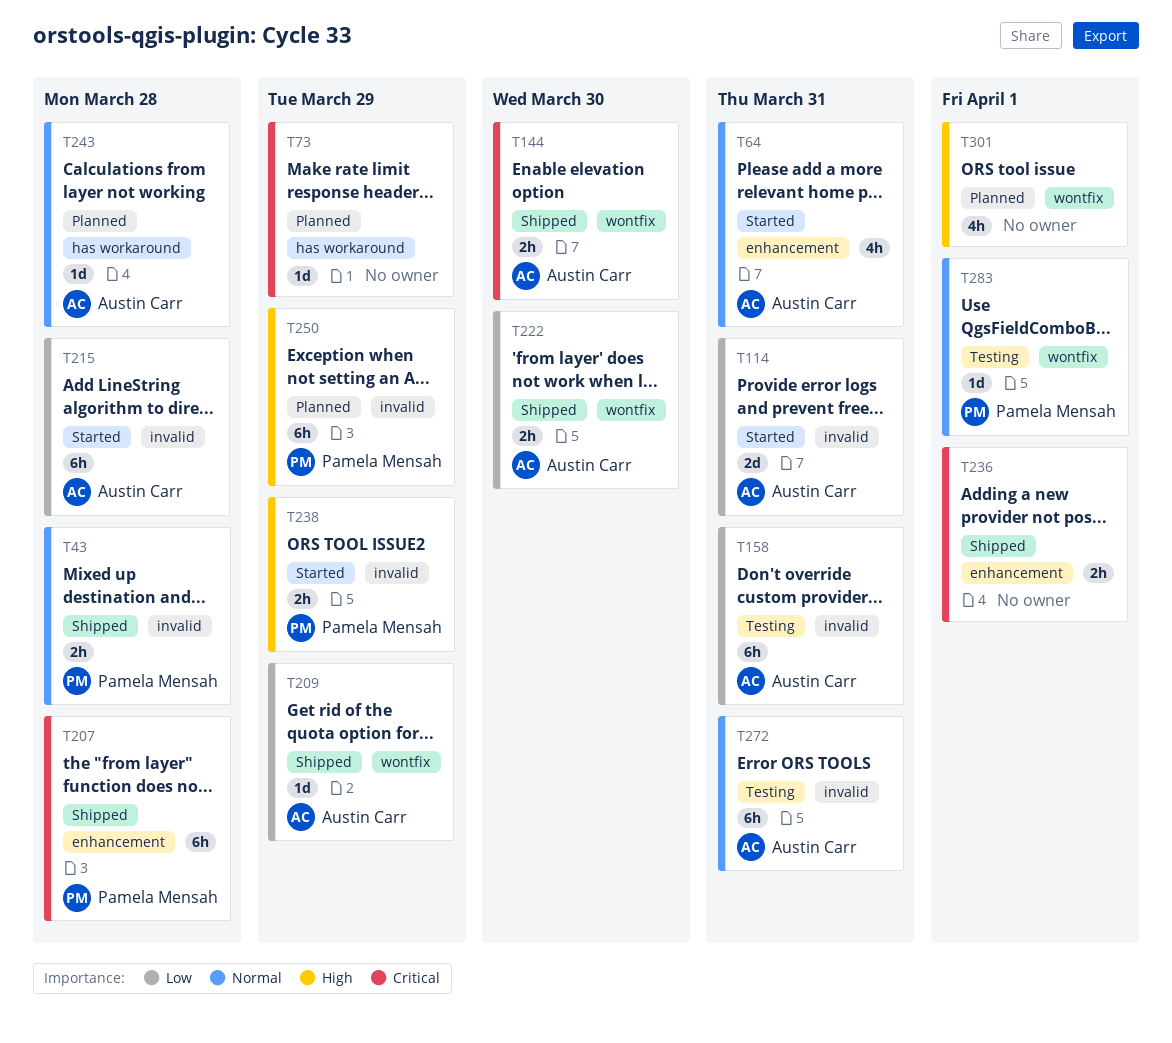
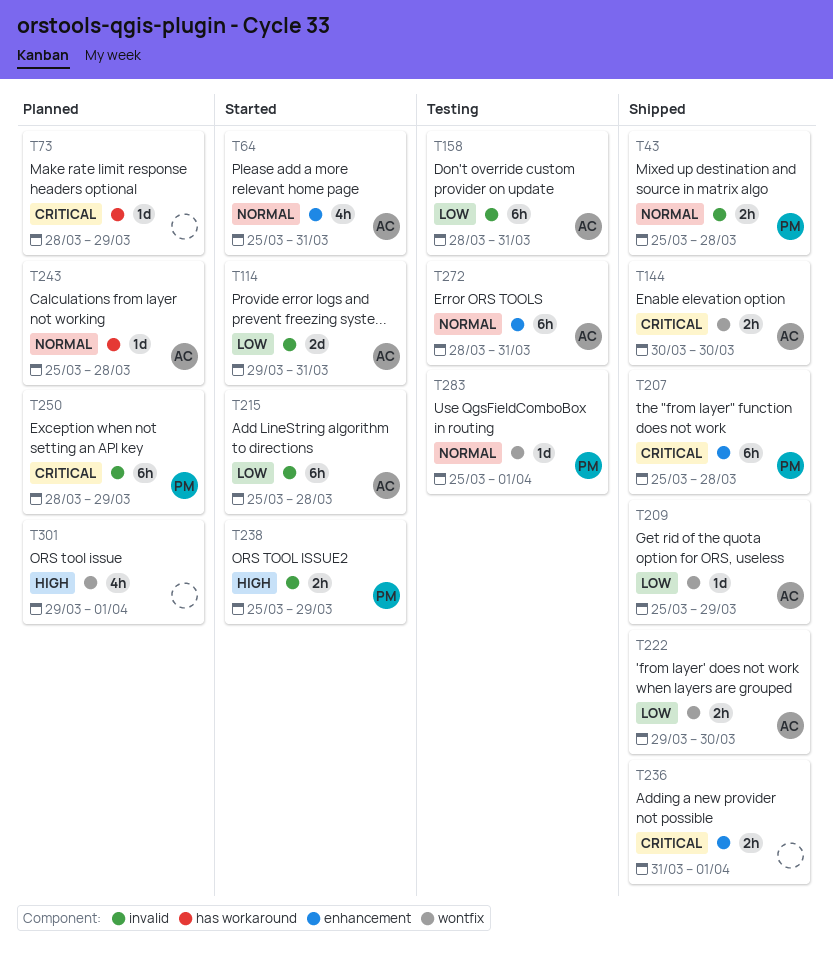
T250, priority: High -> Critical
T272, label: invalid -> enhancement

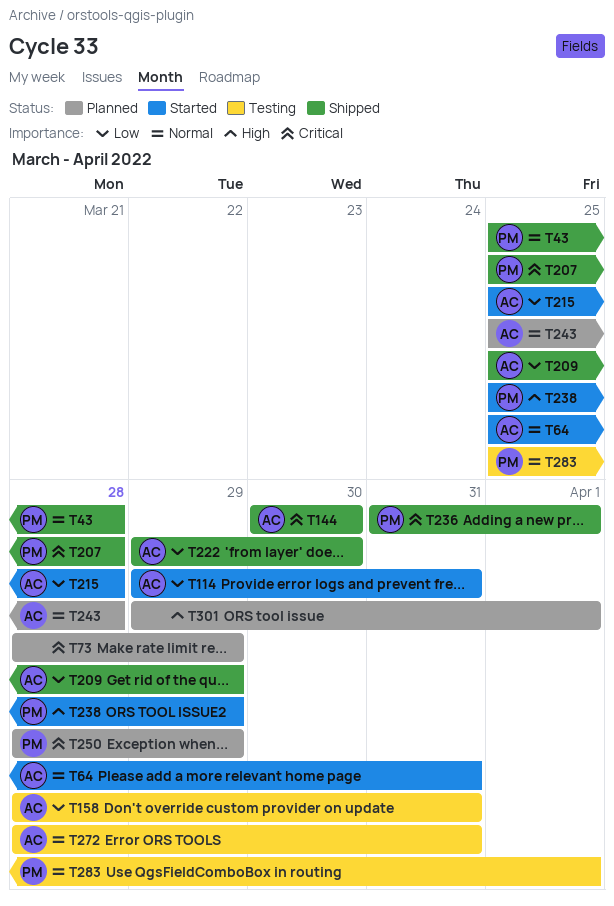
T236, owner: none -> PM

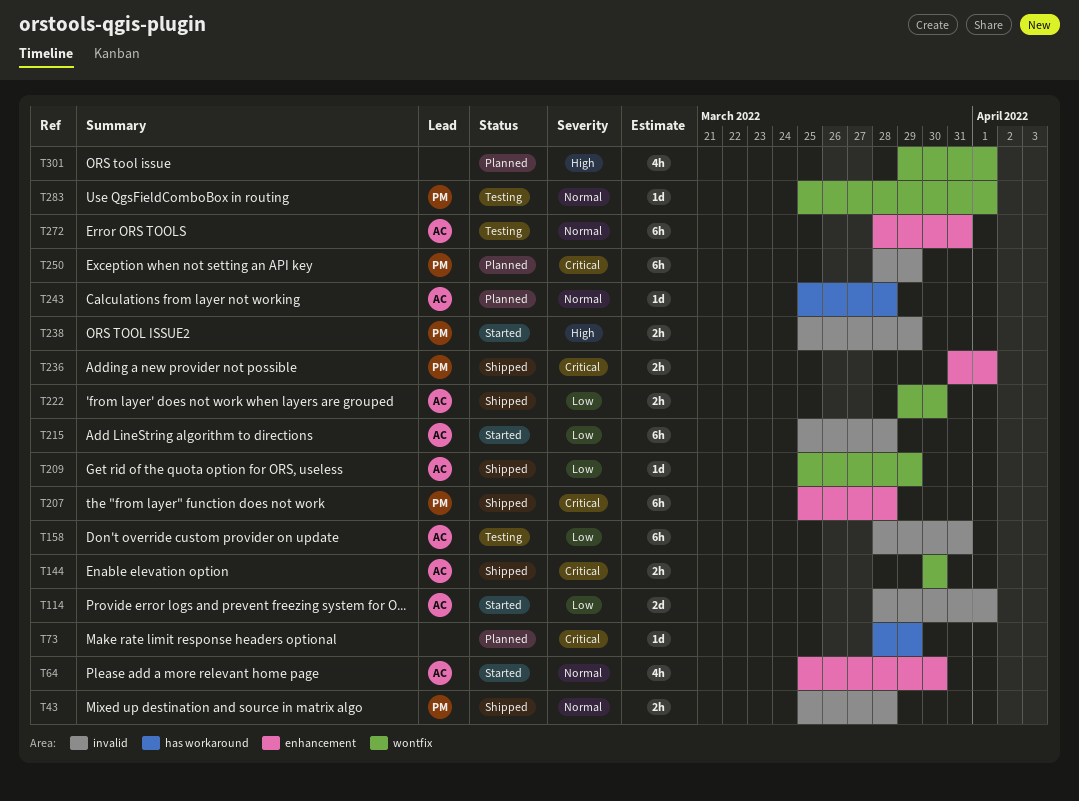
T64, due: Mar 31 -> Mar 30
T114, start: Mar 29 -> Mar 28
T114, due: Mar 31 -> Apr 1

